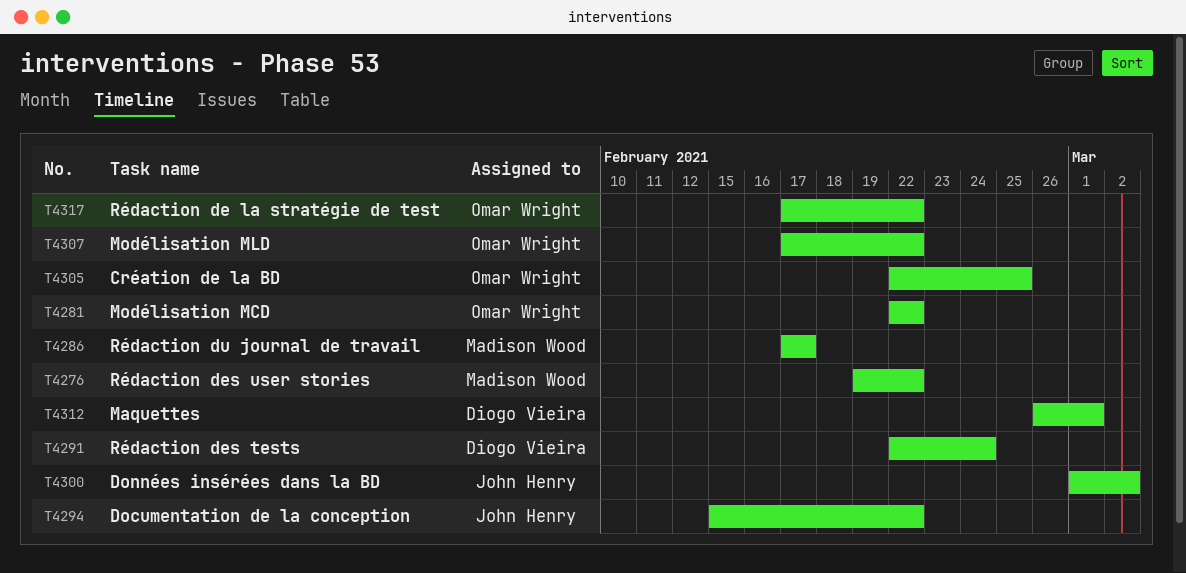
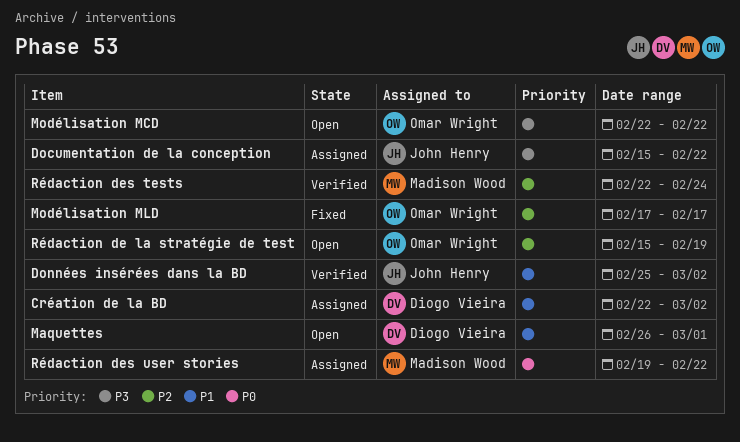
Création de la BD, owner: Omar Wright -> Diogo Vieira
Création de la BD, due: Feb 25 -> Mar 2
Données insérées dans la BD, start: Mar 1 -> Feb 25
Modélisation MLD, due: Feb 22 -> Feb 17
Rédaction de la stratégie de test, start: Feb 17 -> Feb 15
Rédaction de la stratégie de test, due: Feb 22 -> Feb 19
Rédaction des tests, owner: Diogo Vieira -> Madison Wood
Rédaction du journal de travail: present -> none

